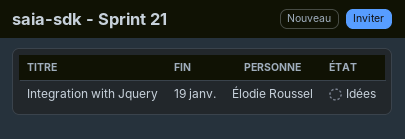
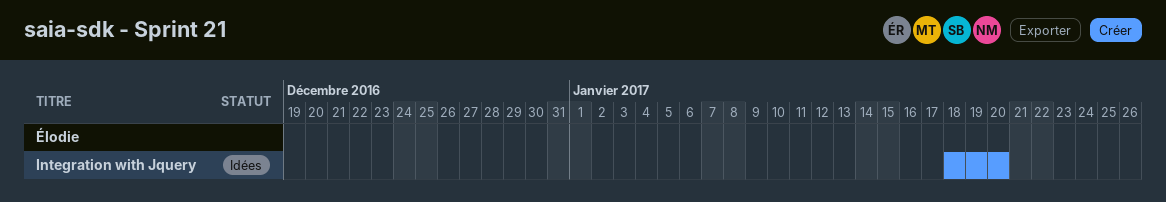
Integration with Jquery, due: Jan 19 -> Jan 20

